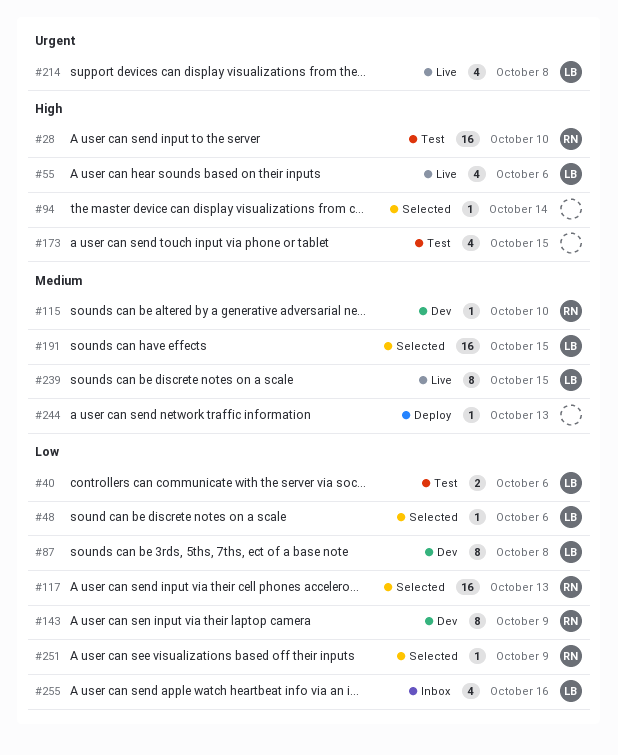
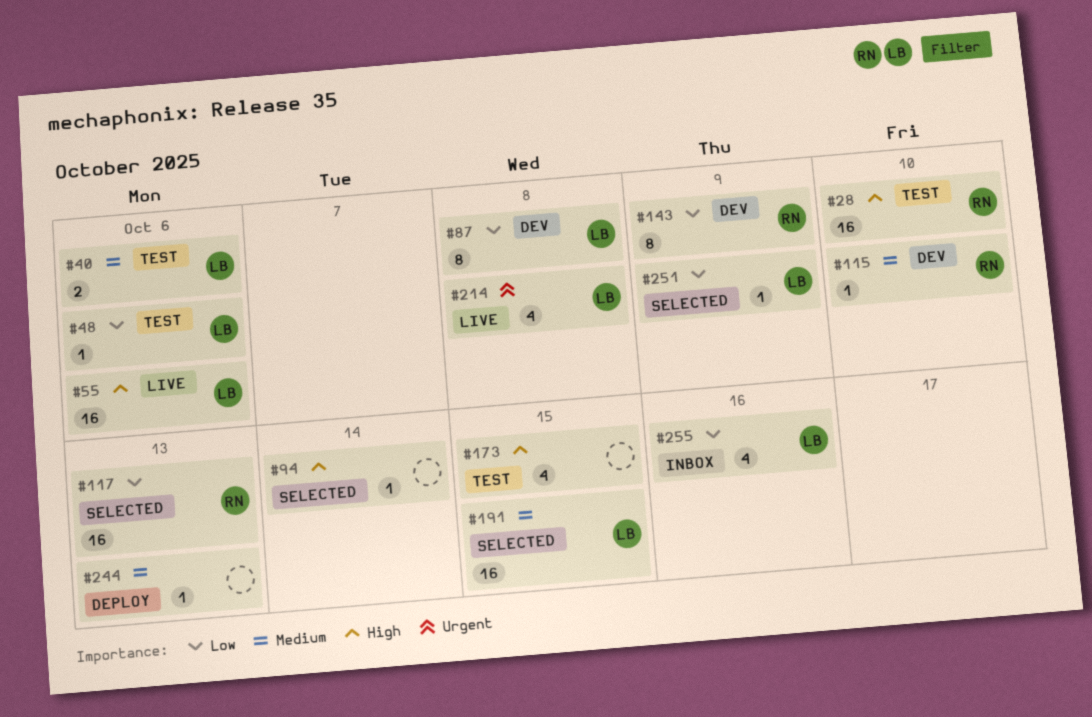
#40, priority: Low -> Medium
#48, status: Selected -> Test
#55, estimate: 4 -> 16
#239: present -> none
#251, owner: RN -> LB

